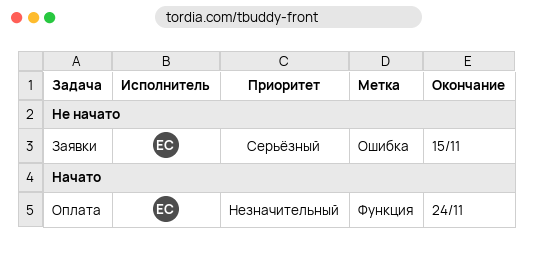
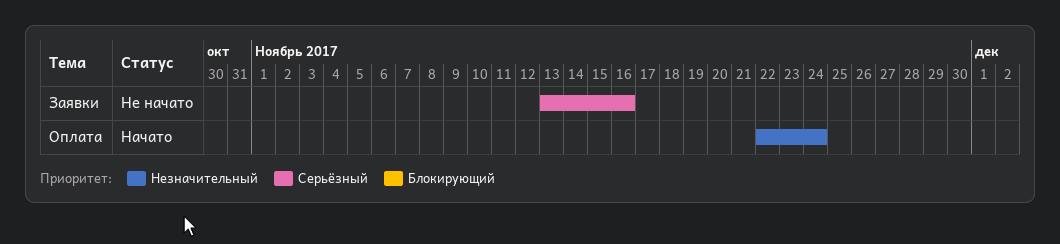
Заявки, due: Nov 15 -> Nov 16

